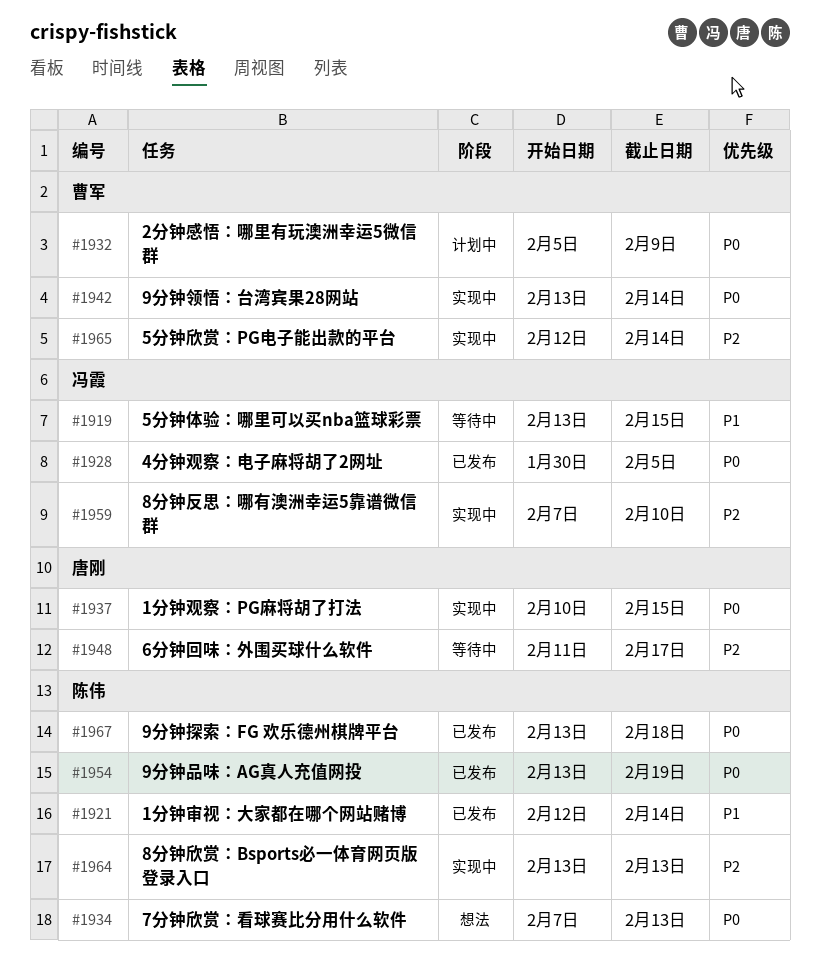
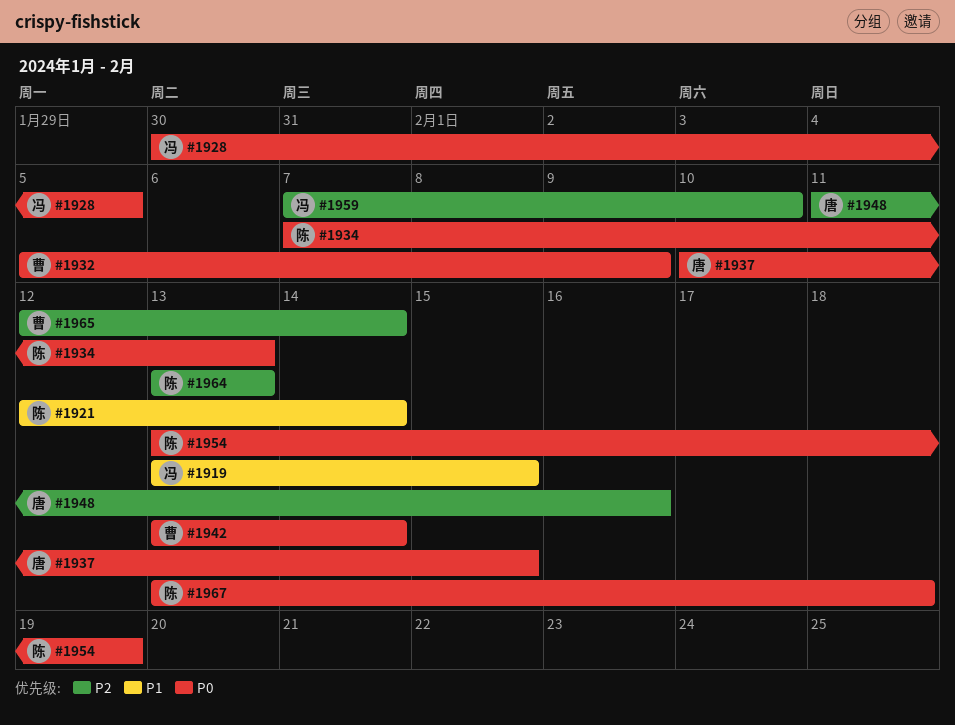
#1948, due: Feb 17 -> Feb 16

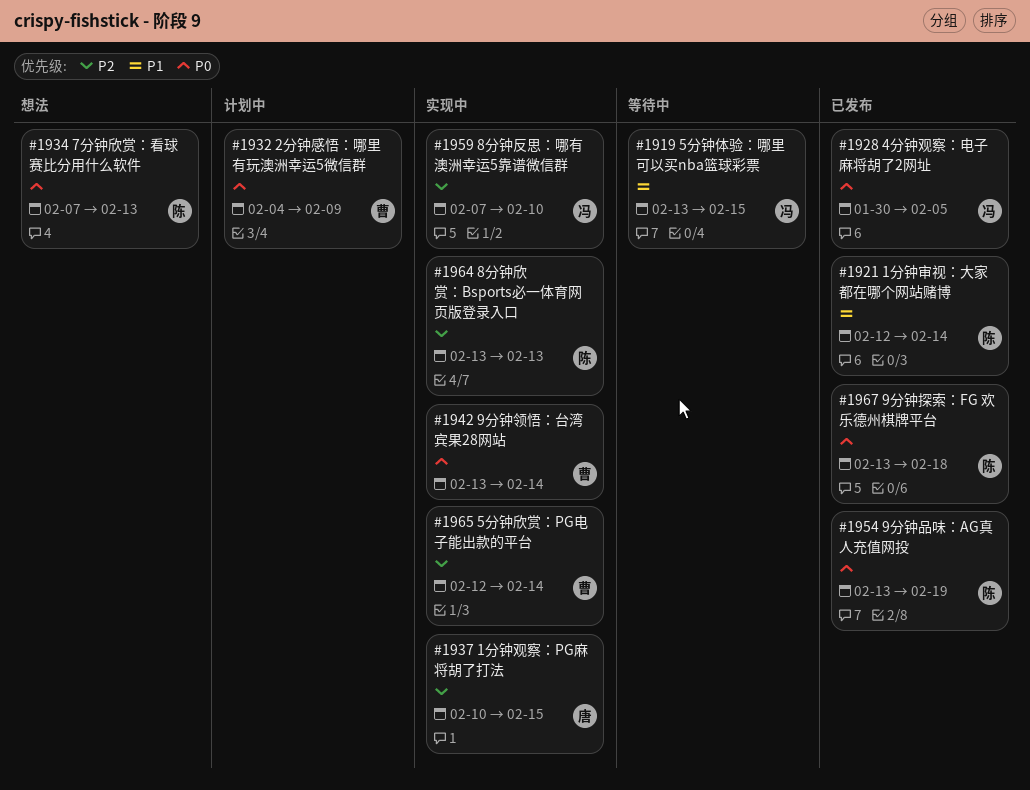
#1932, start: Feb 5 -> Feb 4
#1937, priority: P0 -> P2
#1948: present -> none

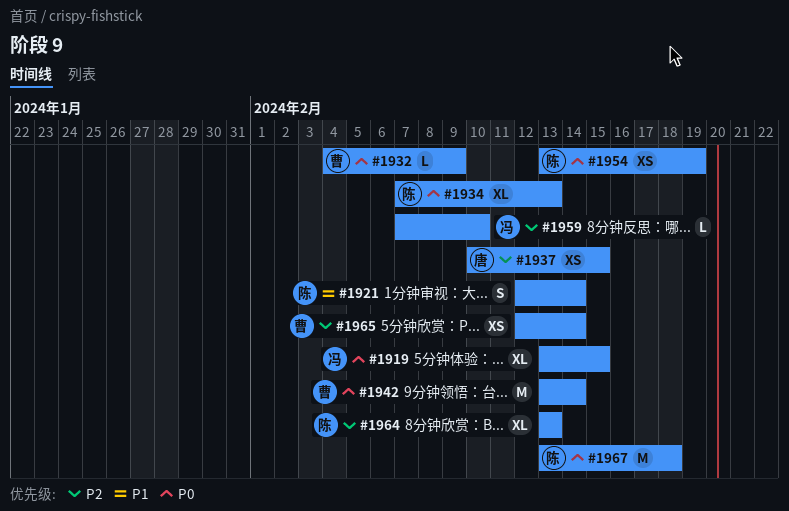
#1919, priority: P1 -> P0
#1928: present -> none

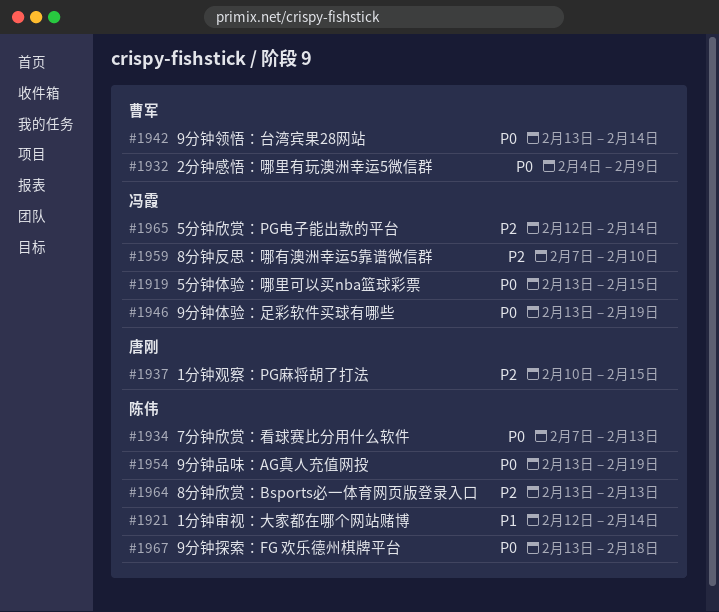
#1946: none -> present
#1965, owner: 曹军 -> 冯霞

